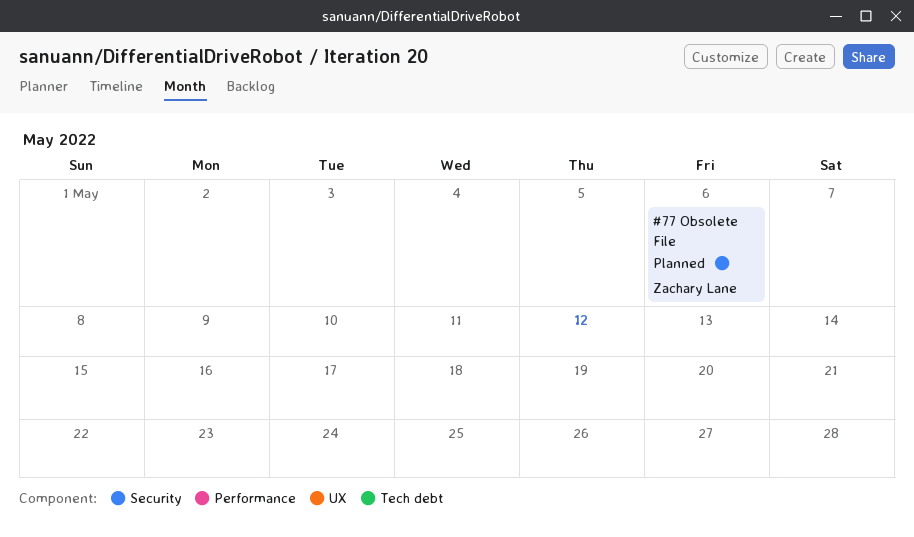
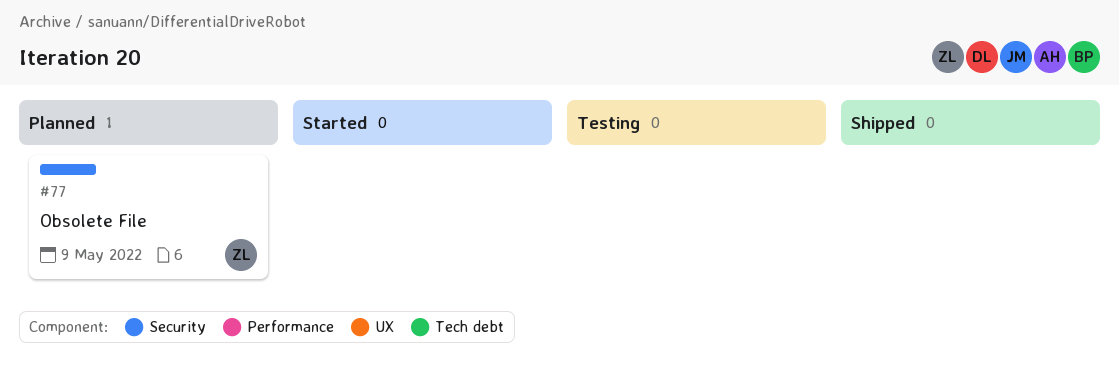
#77, due: May 6 -> May 9

